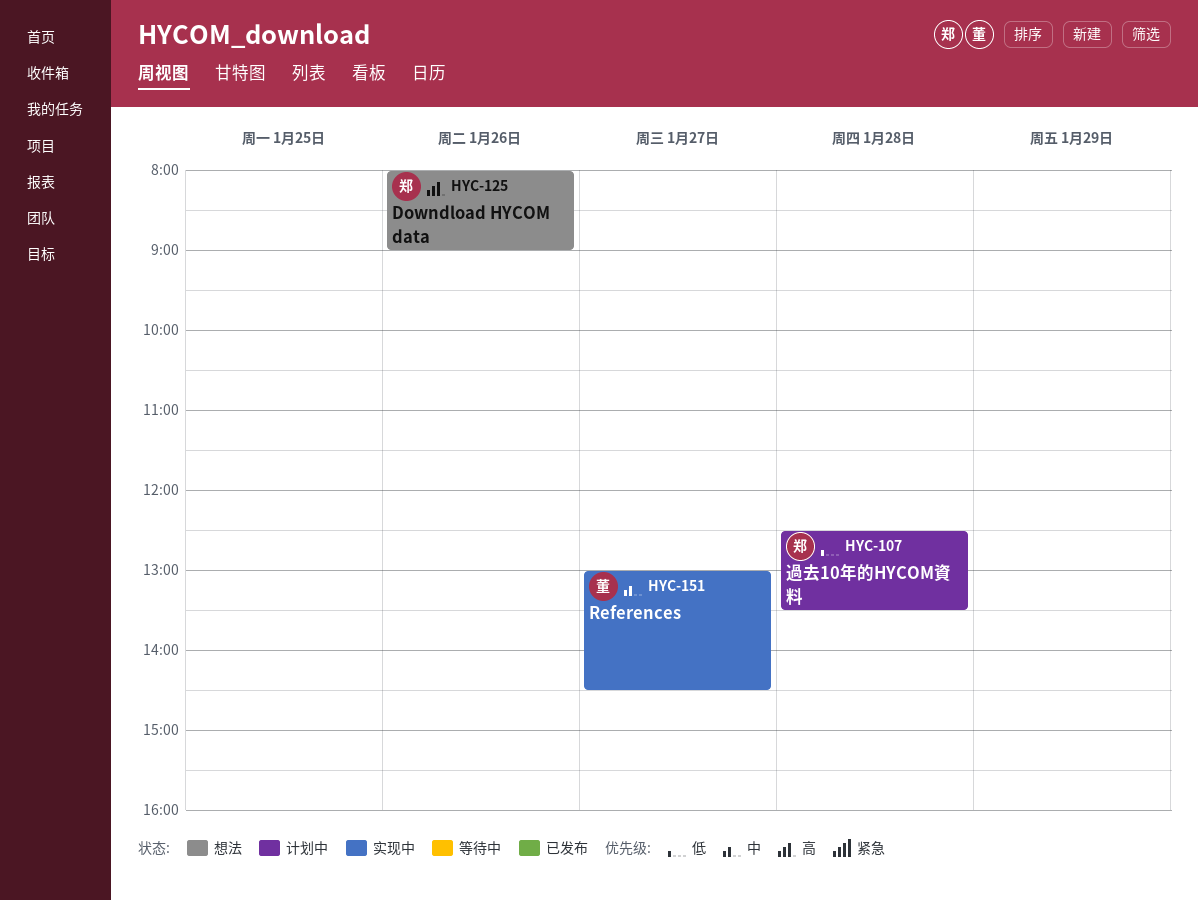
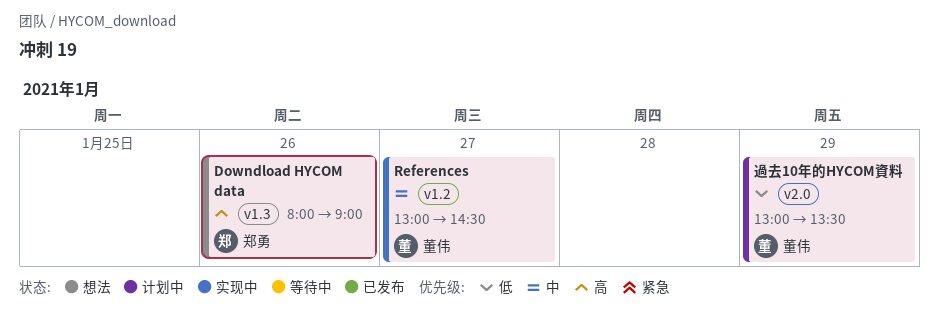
過去10年的HYCOM資料, owner: 郑勇 -> 董伟
過去10年的HYCOM資料, day: Jan 28 -> Jan 29
過去10年的HYCOM資料, begins: 12:30 -> 13:00

